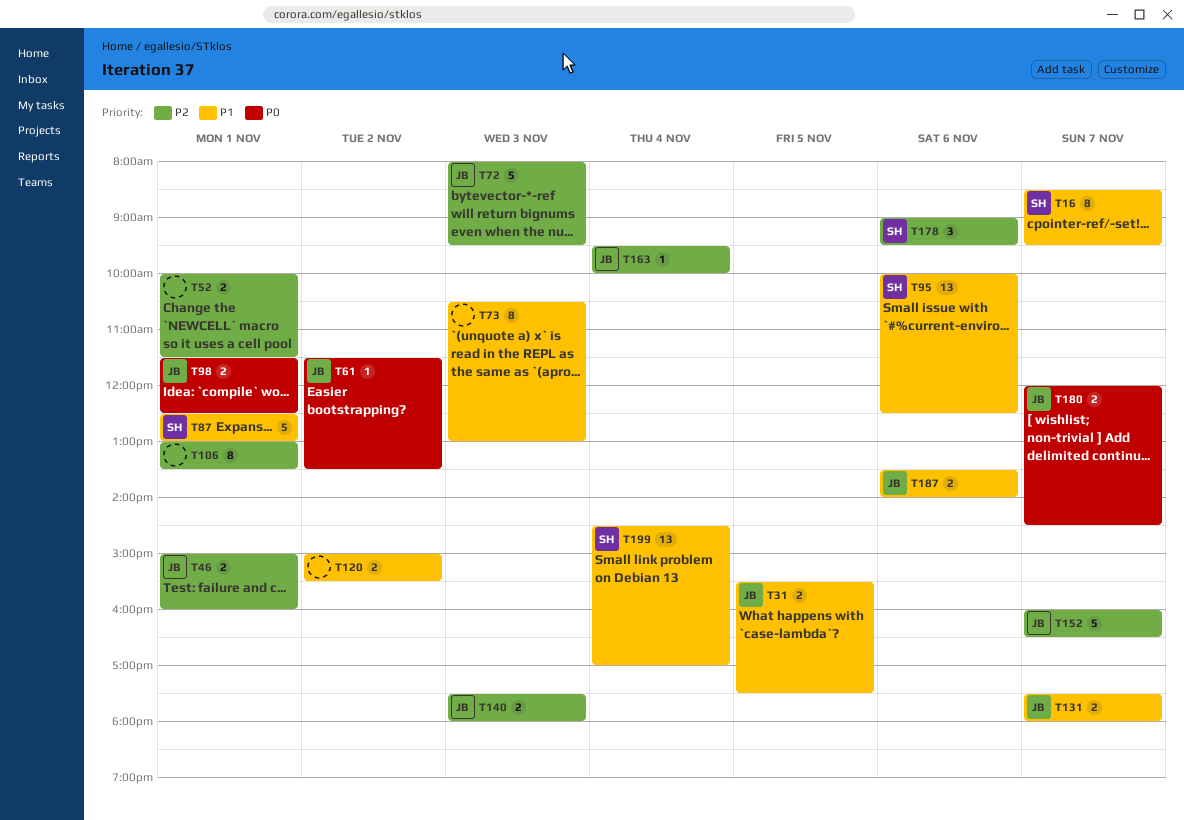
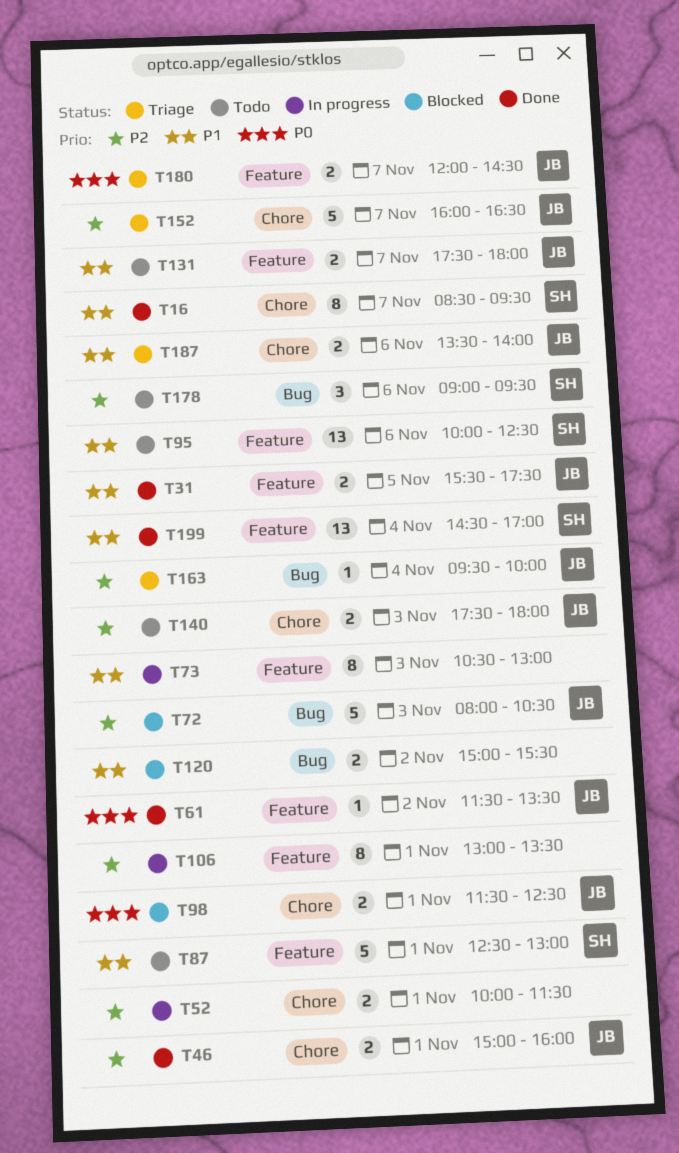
T72, ends: 09:30 -> 10:30

